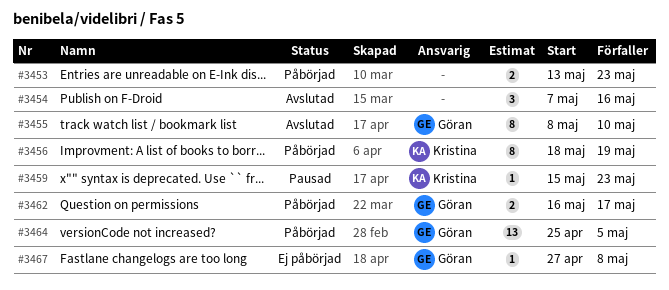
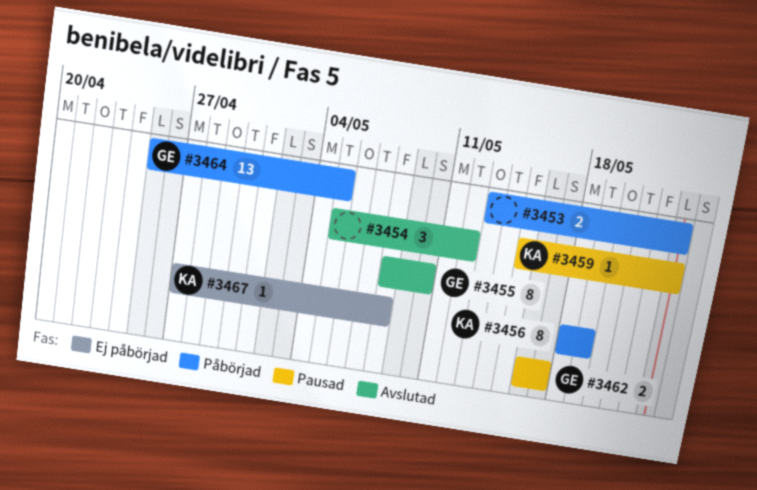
#3454, start: May 7 -> May 5
#3454, due: May 16 -> May 12
#3462, status: Påbörjad -> Pausad
#3467, owner: Göran -> Kristina

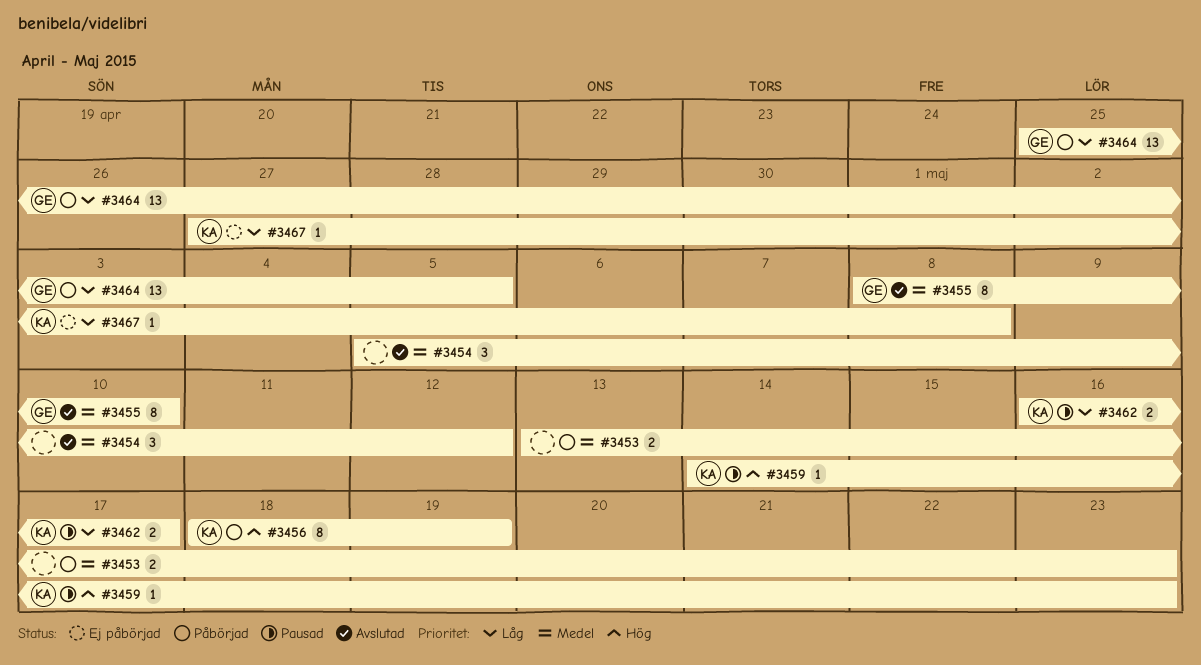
#3459, start: May 15 -> May 14
#3462, owner: GE -> KA

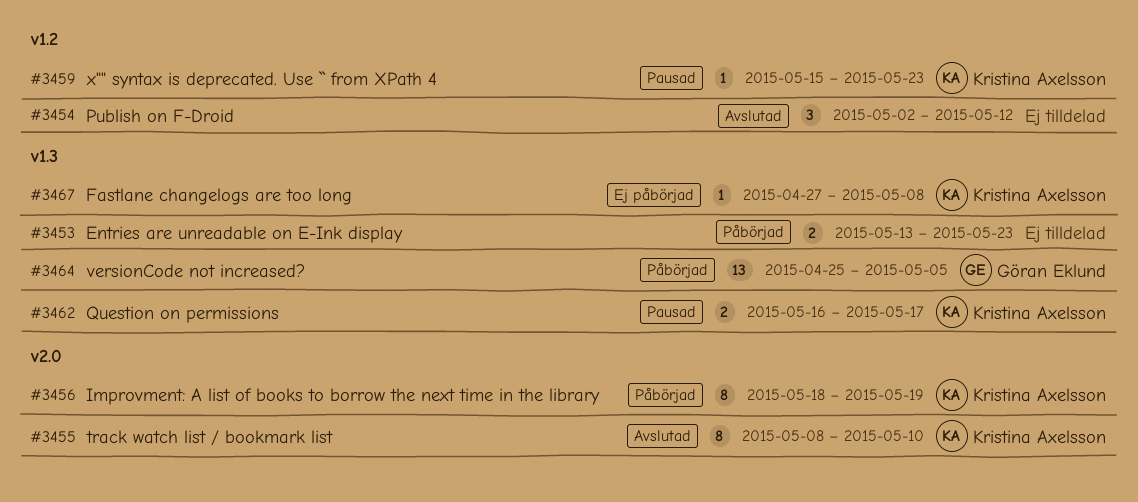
#3454, start: May 5 -> May 2
#3455, owner: Göran Eklund -> Kristina Axelsson
#3459, start: May 14 -> May 15

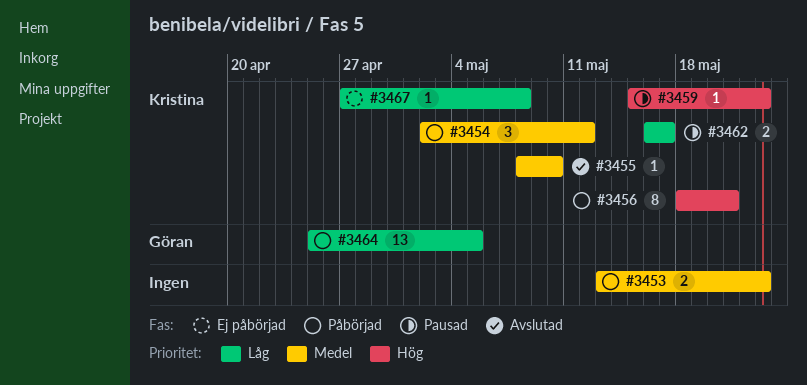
#3454, status: Avslutad -> Påbörjad
#3454, owner: none -> Kristina Axelsson
#3455, estimate: 8 -> 1
#3456, due: May 19 -> May 21

